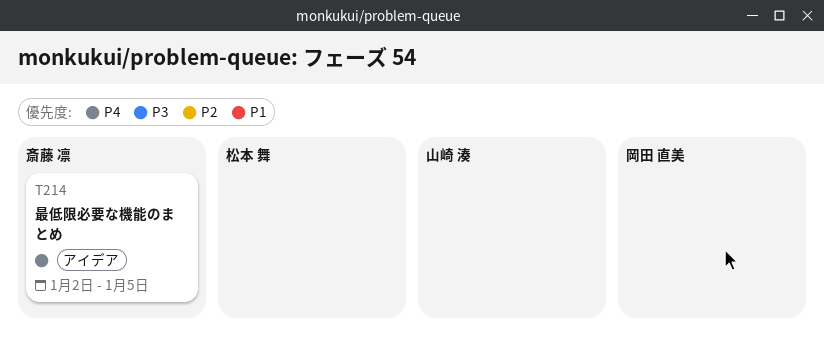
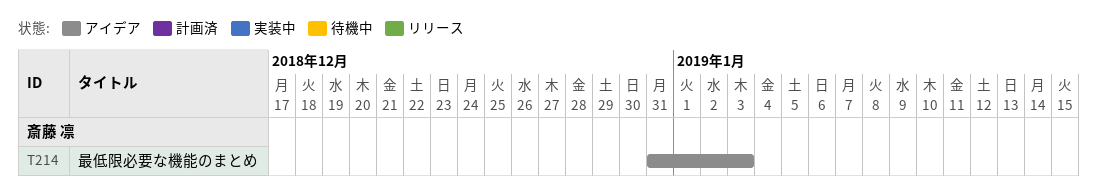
T214, start: Jan 2 -> Dec 31
T214, due: Jan 5 -> Jan 3

